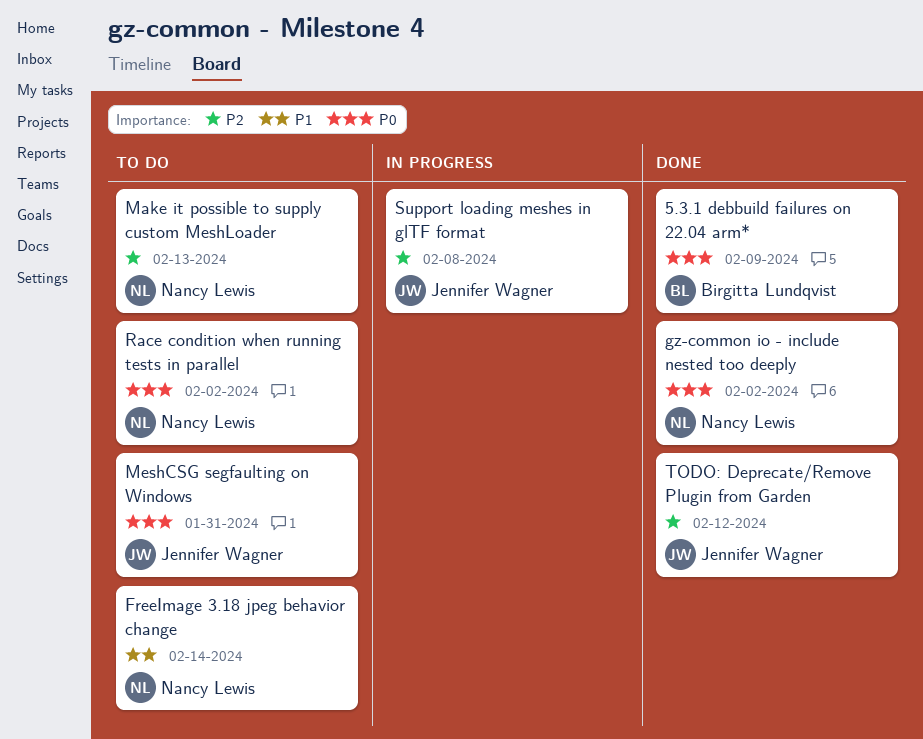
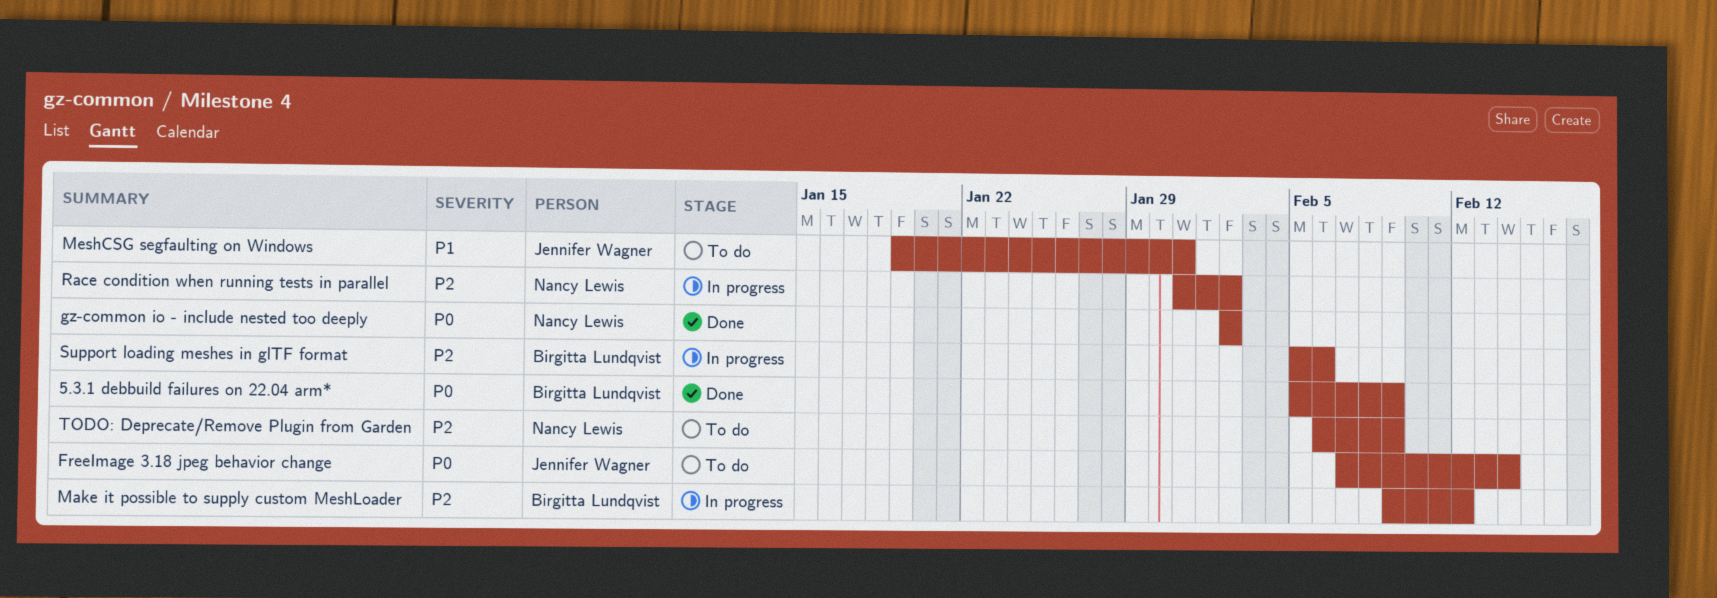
FreeImage 3.18 jpeg behavior change, owner: Nancy Lewis -> Jennifer Wagner
FreeImage 3.18 jpeg behavior change, priority: P1 -> P0
Make it possible to supply custom MeshLoader, status: To do -> In progress
Make it possible to supply custom MeshLoader, owner: Nancy Lewis -> Birgitta Lundqvist
Make it possible to supply custom MeshLoader, due: Feb 13 -> Feb 12
MeshCSG segfaulting on Windows, priority: P0 -> P1
Race condition when running tests in parallel, status: To do -> In progress
Race condition when running tests in parallel, priority: P0 -> P2
Support loading meshes in glTF format, owner: Jennifer Wagner -> Birgitta Lundqvist
Support loading meshes in glTF format, due: Feb 8 -> Feb 6
TODO: Deprecate/Remove Plugin from Garden, status: Done -> To do
TODO: Deprecate/Remove Plugin from Garden, owner: Jennifer Wagner -> Nancy Lewis
TODO: Deprecate/Remove Plugin from Garden, due: Feb 12 -> Feb 9

